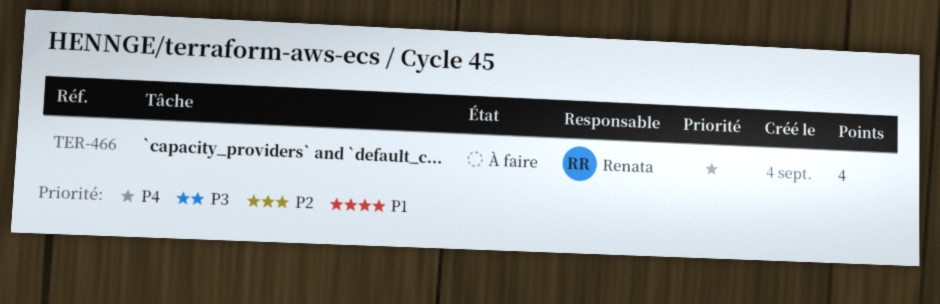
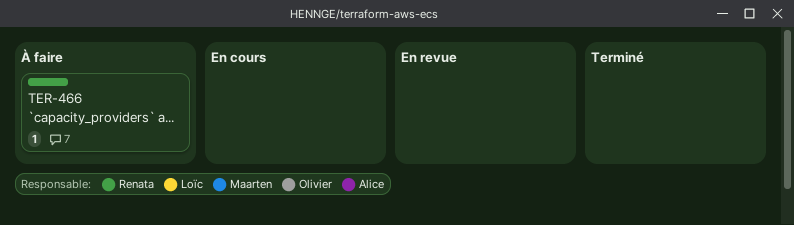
TER-466, estimate: 4 -> 1

